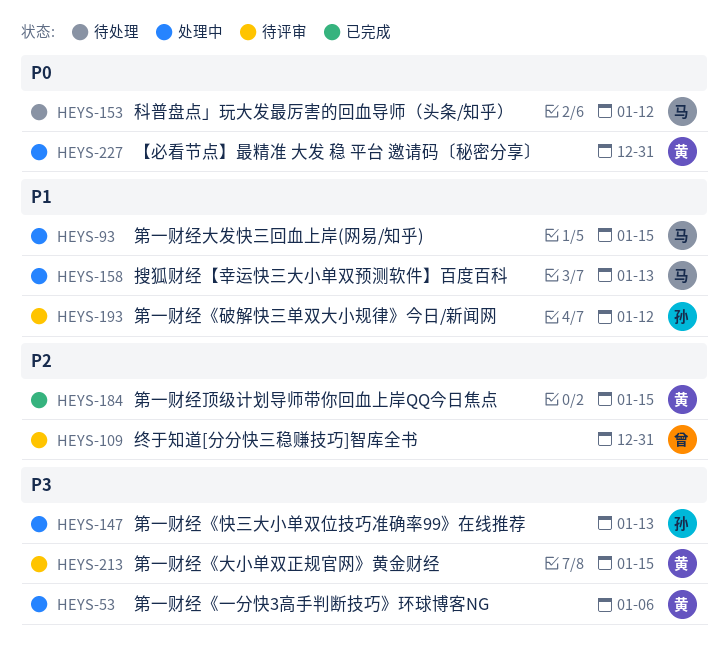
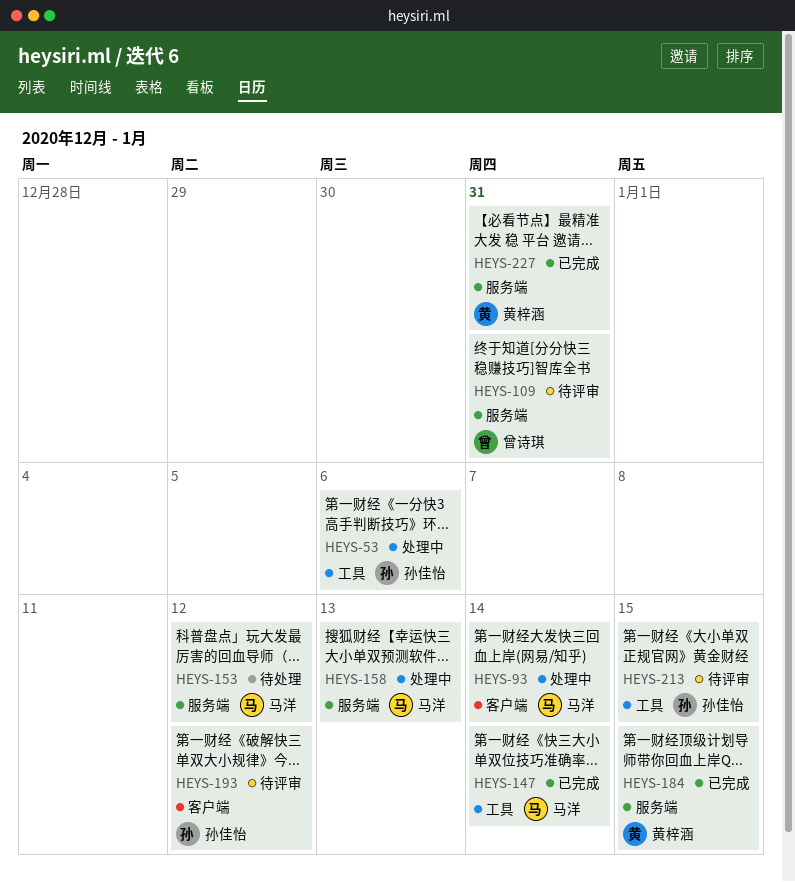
HEYS-53, owner: 黄梓涵 -> 孙佳怡
HEYS-93, due: Jan 15 -> Jan 14
HEYS-147, status: 处理中 -> 已完成
HEYS-147, owner: 孙佳怡 -> 马洋
HEYS-147, due: Jan 13 -> Jan 14
HEYS-213, owner: 黄梓涵 -> 孙佳怡
HEYS-227, status: 处理中 -> 已完成

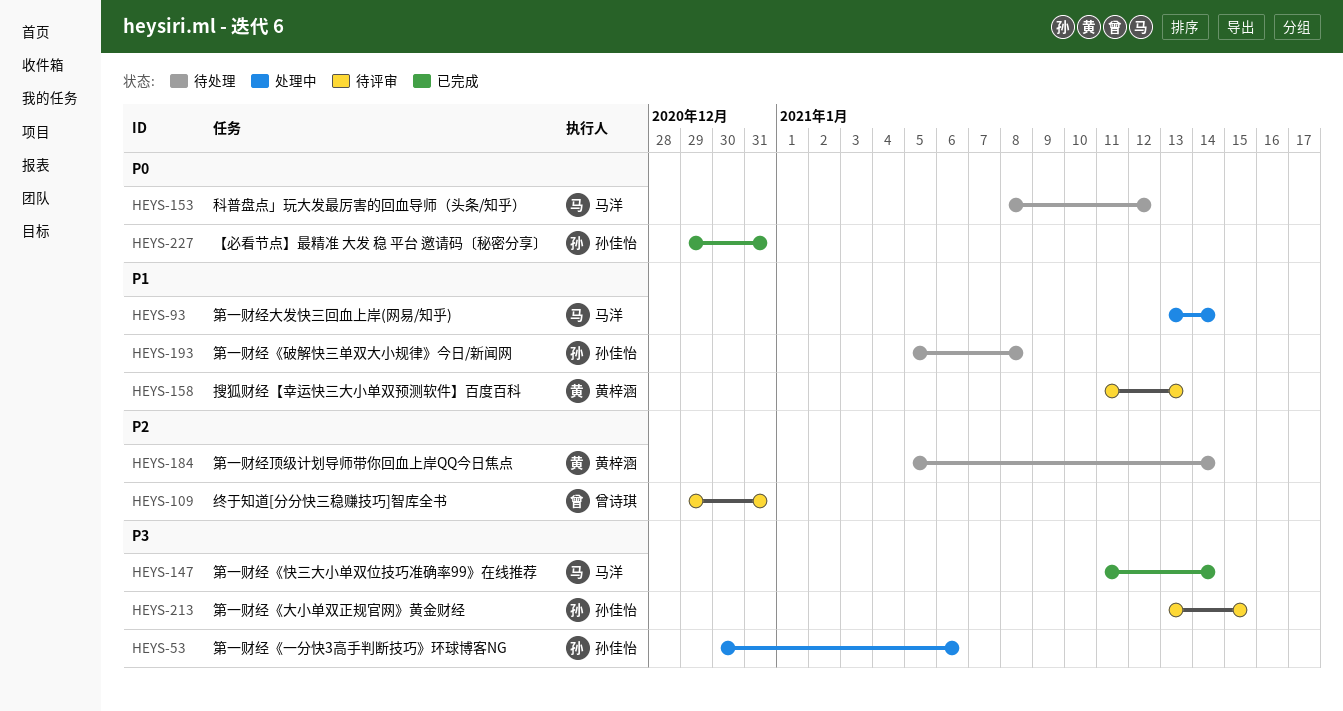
HEYS-158, status: 处理中 -> 待评审
HEYS-158, owner: 马洋 -> 黄梓涵
HEYS-184, status: 已完成 -> 待处理
HEYS-184, due: Jan 15 -> Jan 14
HEYS-193, status: 待评审 -> 待处理
HEYS-193, due: Jan 12 -> Jan 8
HEYS-227, owner: 黄梓涵 -> 孙佳怡

